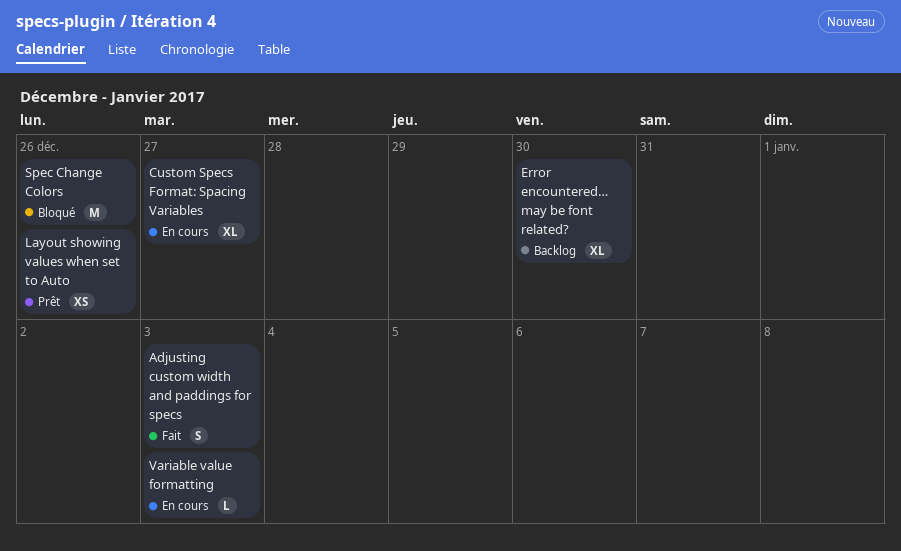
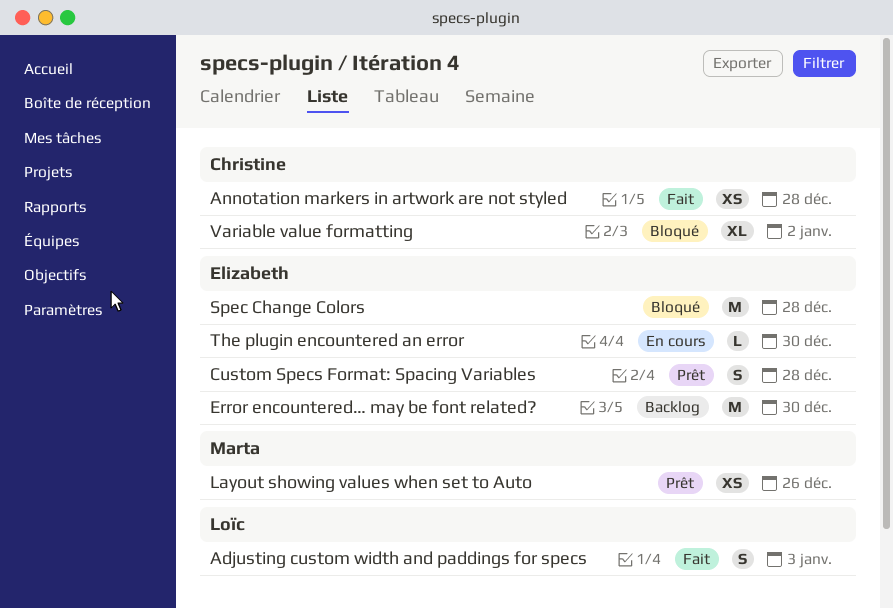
Annotation markers in artwork are not styled: none -> present
Custom Specs Format: Spacing Variables, status: En cours -> Prêt
Custom Specs Format: Spacing Variables, estimate: XL -> S
Custom Specs Format: Spacing Variables, due: Dec 27 -> Dec 28
Error encountered… may be font related?, estimate: XL -> M
Spec Change Colors, due: Dec 26 -> Dec 28
The plugin encountered an error: none -> present
Variable value formatting, status: En cours -> Bloqué
Variable value formatting, estimate: L -> XL
Variable value formatting, due: Jan 3 -> Jan 2

